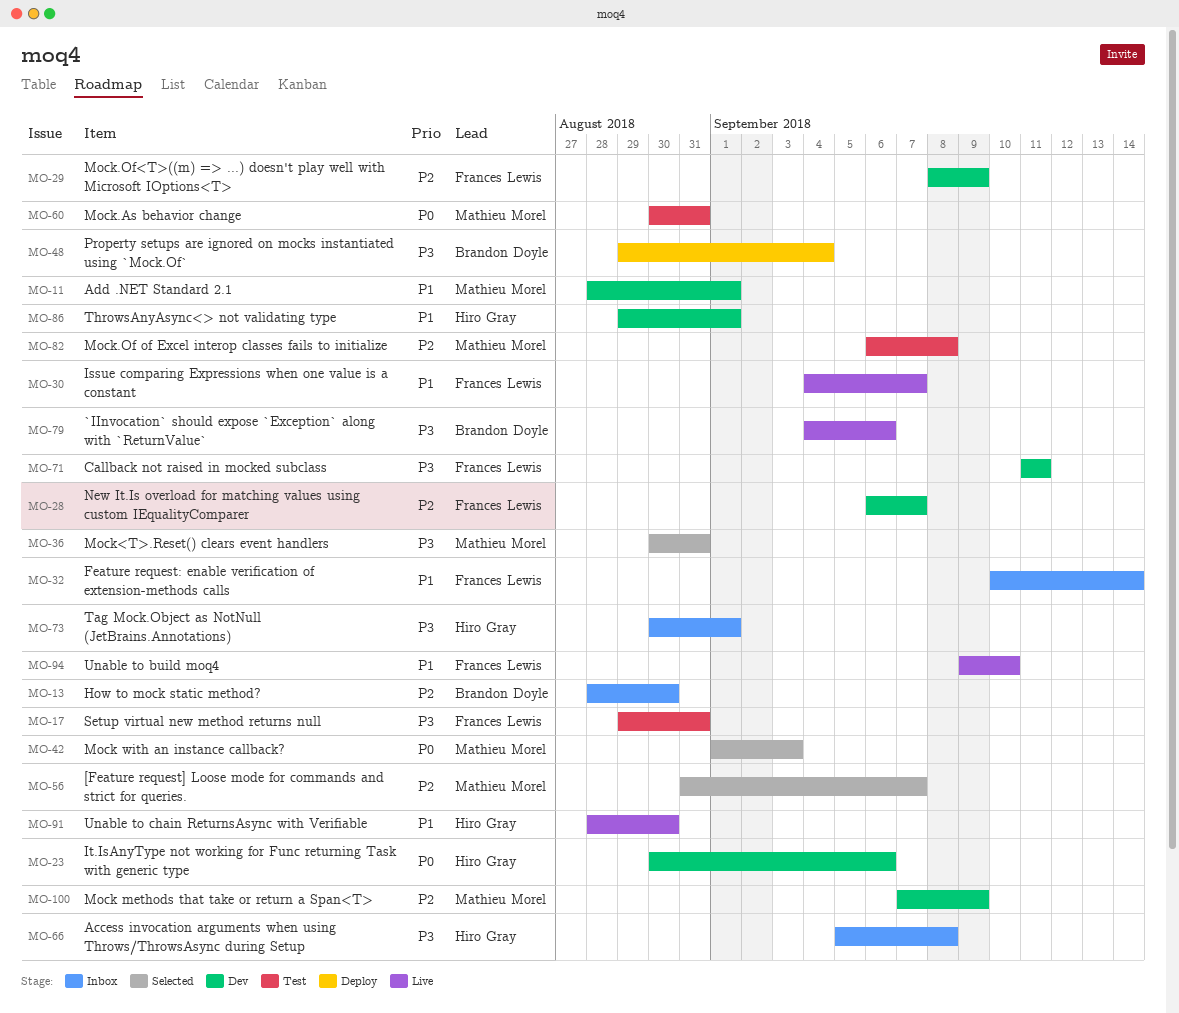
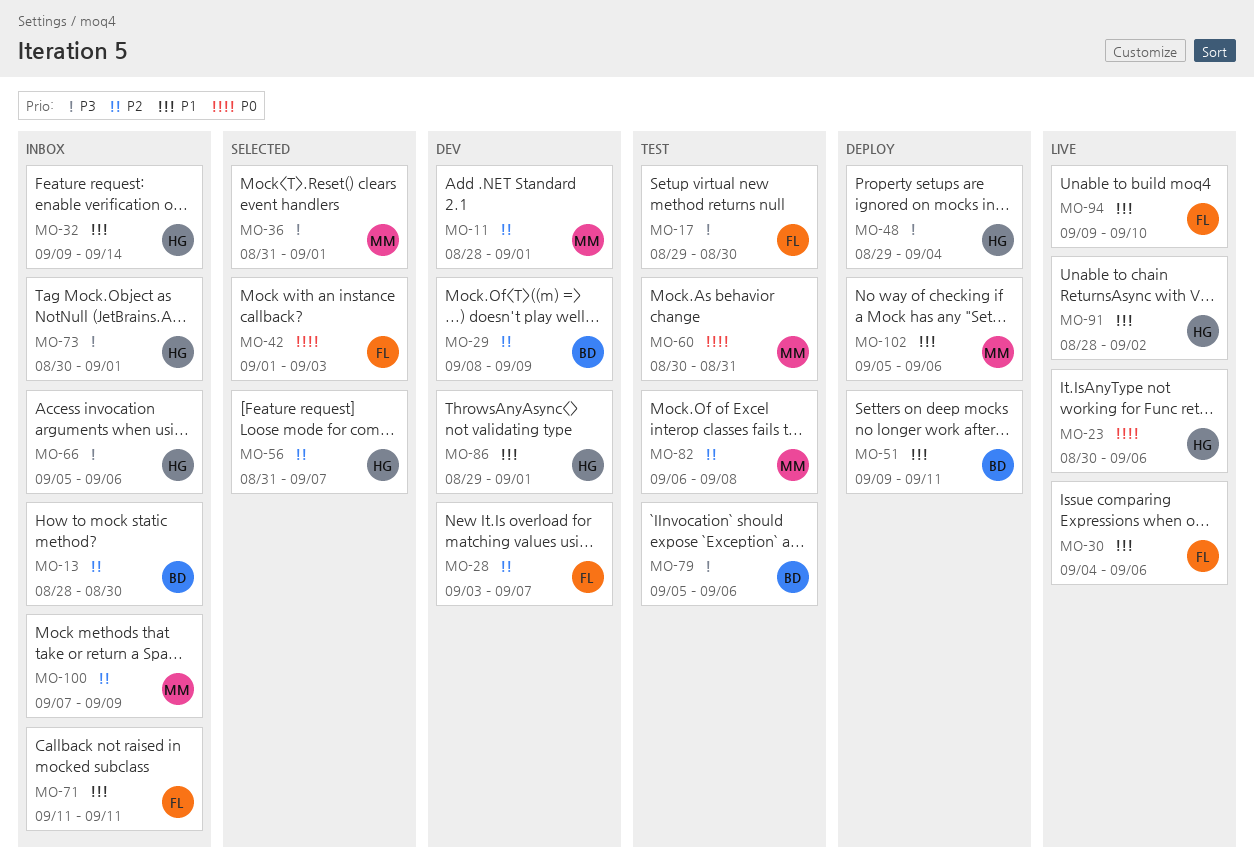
MO-11, priority: P1 -> P2
MO-17, due: Aug 31 -> Aug 30
MO-23, status: Dev -> Live
MO-28, start: Sep 6 -> Sep 3
MO-29, owner: Frances Lewis -> Brandon Doyle
MO-30, due: Sep 7 -> Sep 6
MO-32, owner: Frances Lewis -> Hiro Gray
MO-32, start: Sep 10 -> Sep 9
MO-36, start: Aug 30 -> Aug 31
MO-36, due: Aug 31 -> Sep 1
MO-42, owner: Mathieu Morel -> Frances Lewis
MO-48, owner: Brandon Doyle -> Hiro Gray
MO-51: none -> present
MO-56, owner: Mathieu Morel -> Hiro Gray
MO-66, due: Sep 8 -> Sep 6
MO-71, status: Dev -> Inbox
MO-71, priority: P3 -> P1
MO-79, status: Live -> Test
MO-79, start: Sep 4 -> Sep 5
MO-91, due: Aug 30 -> Sep 2
MO-100, status: Dev -> Inbox
MO-102: none -> present

